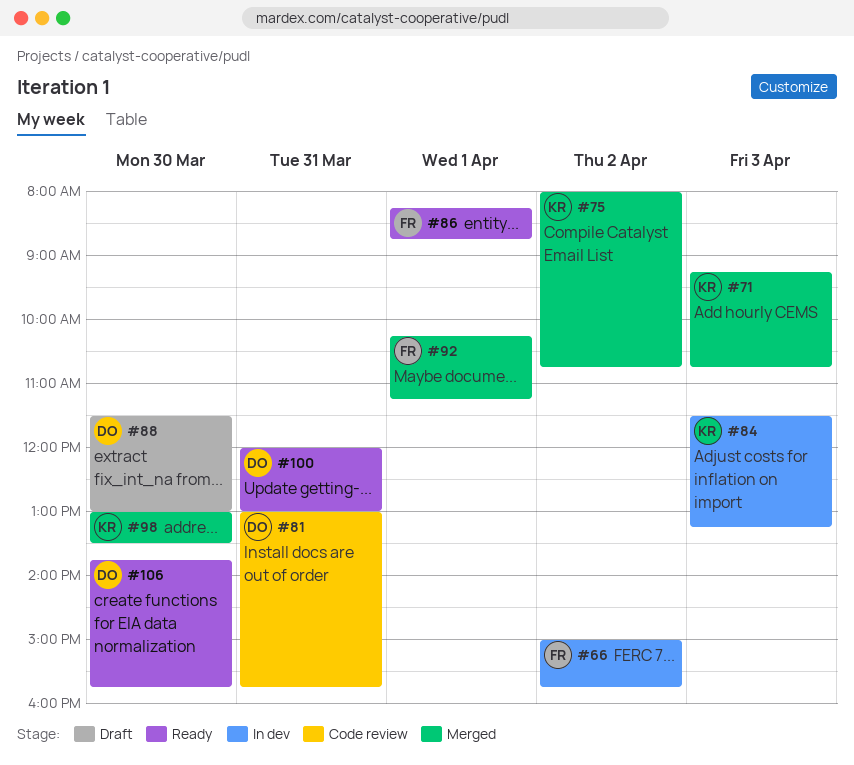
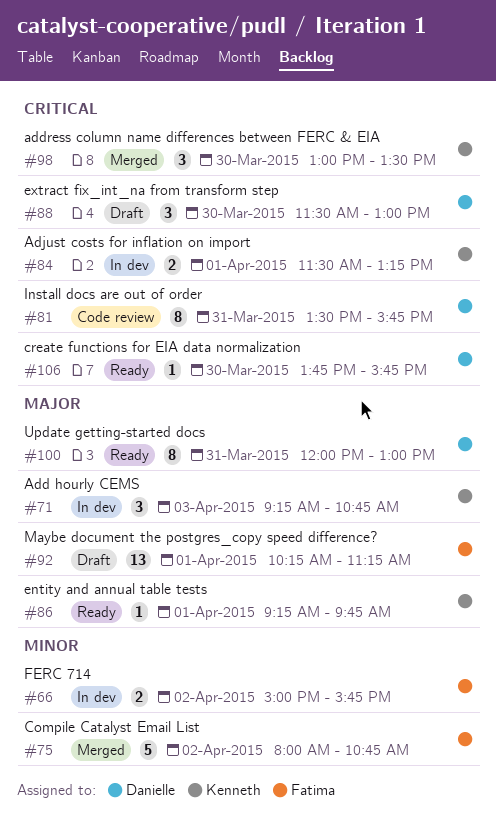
#71, status: Merged -> In dev
#75, owner: Kenneth -> Fatima
#81, begins: 13:00 -> 13:30
#84, day: Apr 3 -> Apr 1
#86, owner: Fatima -> Kenneth
#86, begins: 08:15 -> 09:15
#86, ends: 08:45 -> 09:45
#92, status: Merged -> Draft

